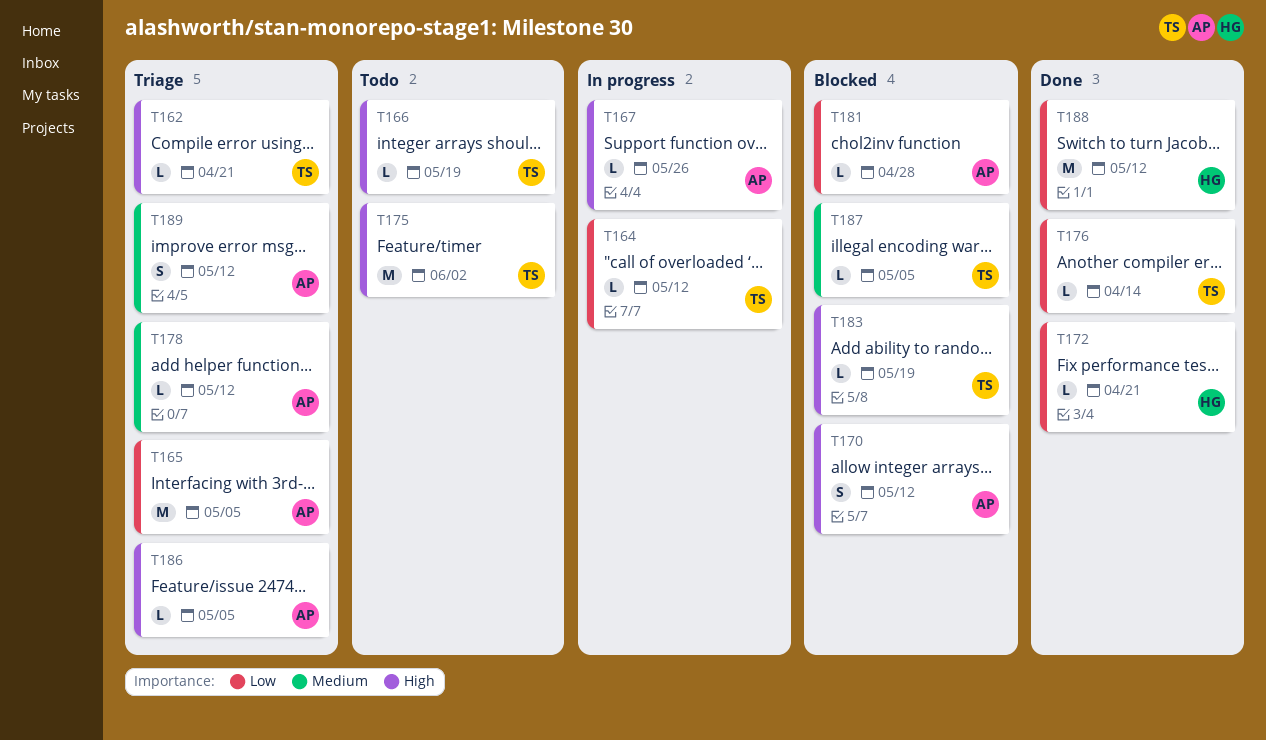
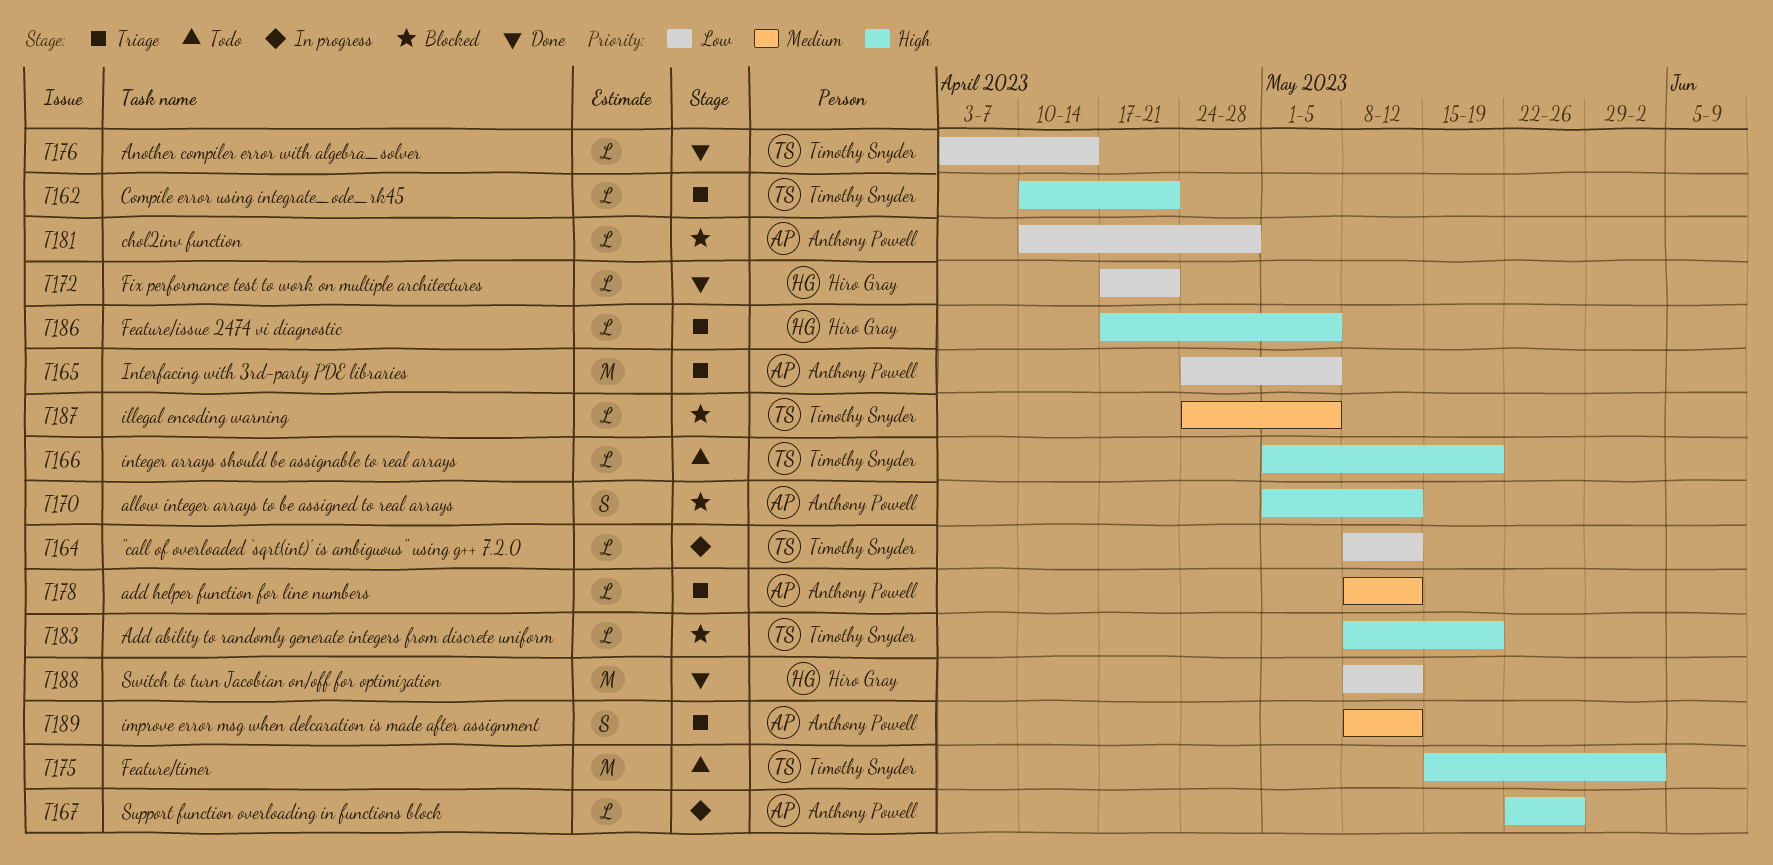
T186, owner: Anthony Powell -> Hiro Gray

